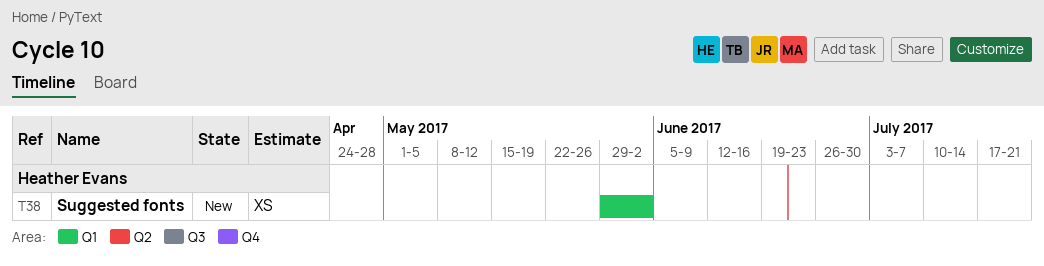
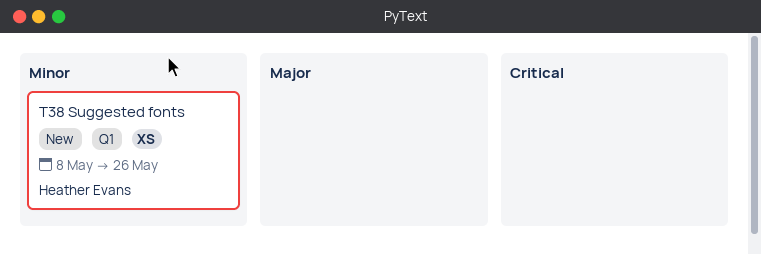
T38, start: May 29 -> May 8
T38, due: Jun 2 -> May 26

